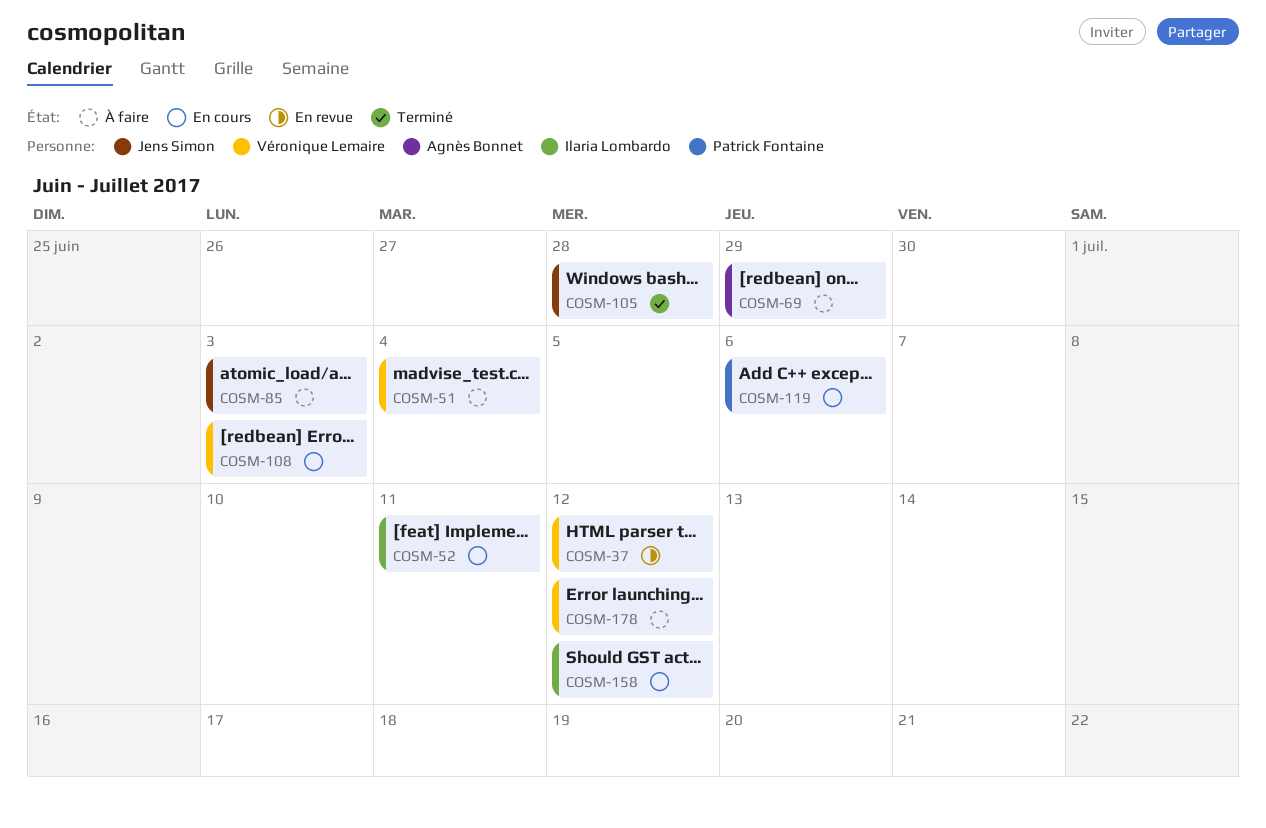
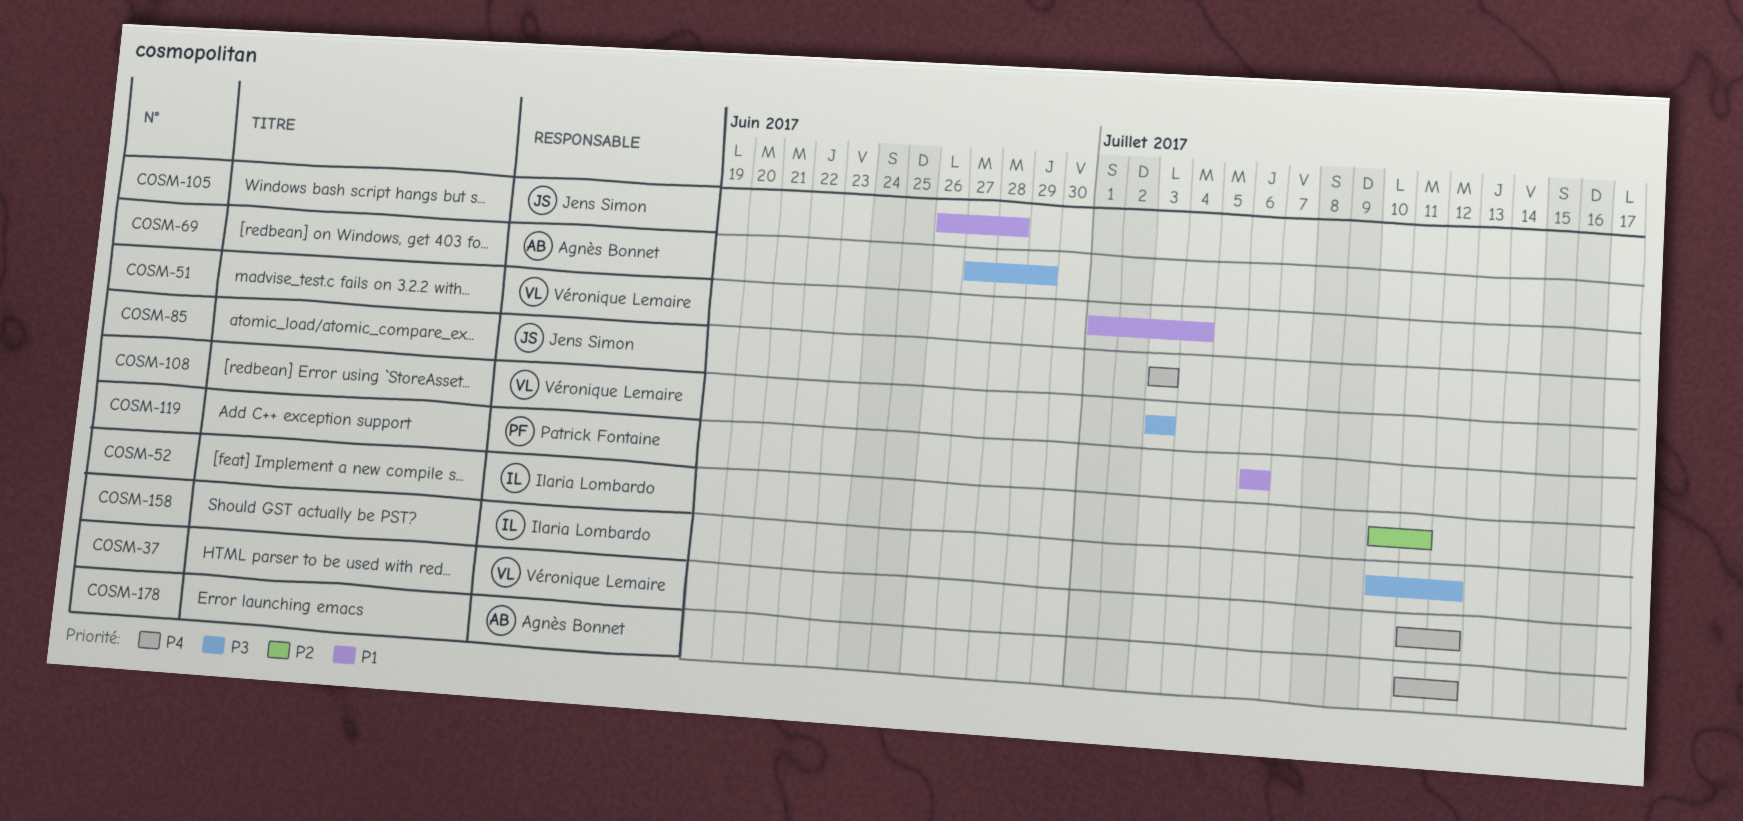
COSM-178, owner: Véronique Lemaire -> Agnès Bonnet

